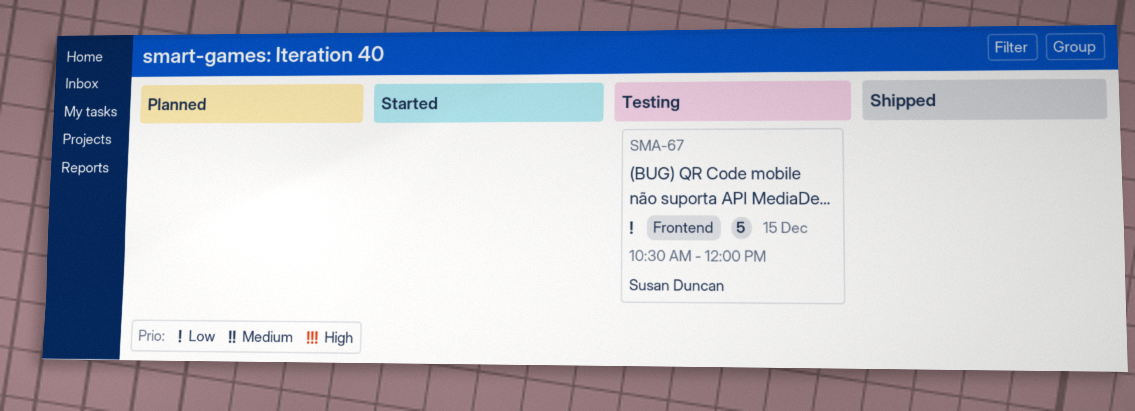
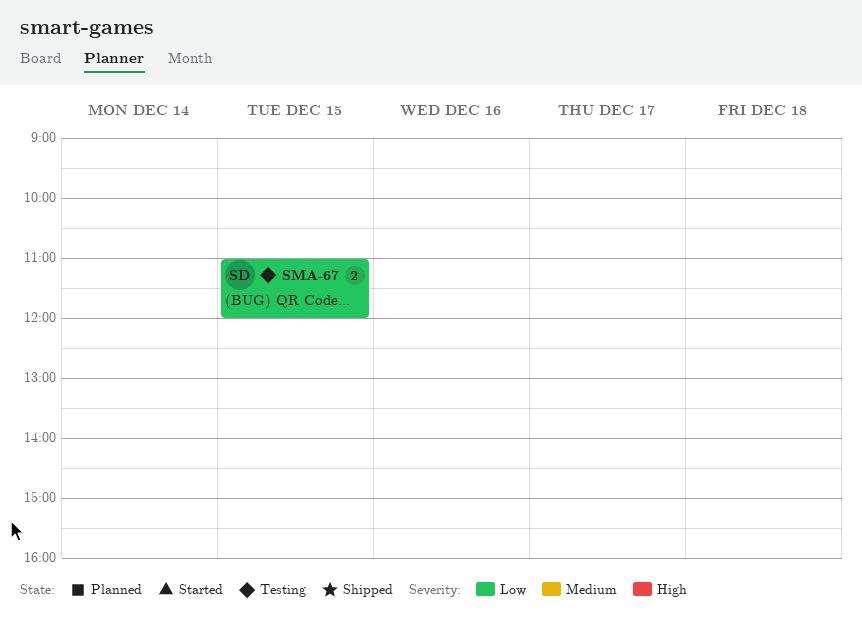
SMA-67, estimate: 5 -> 2
SMA-67, begins: 10:30 -> 11:00

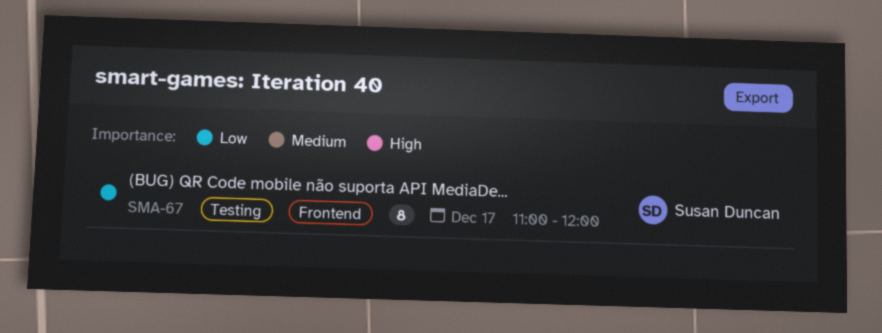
SMA-67, estimate: 2 -> 8
SMA-67, day: Dec 15 -> Dec 17

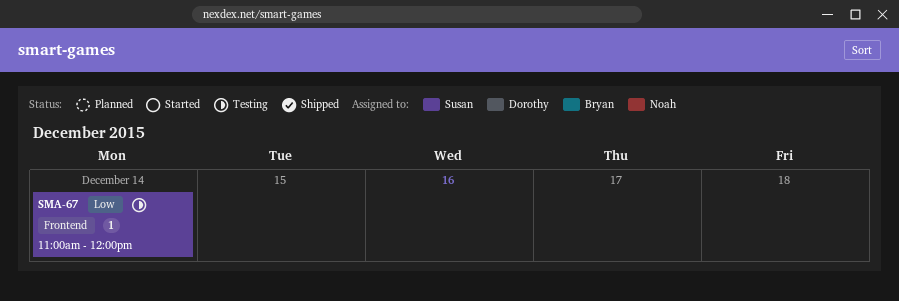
SMA-67, estimate: 8 -> 1
SMA-67, day: Dec 17 -> Dec 14

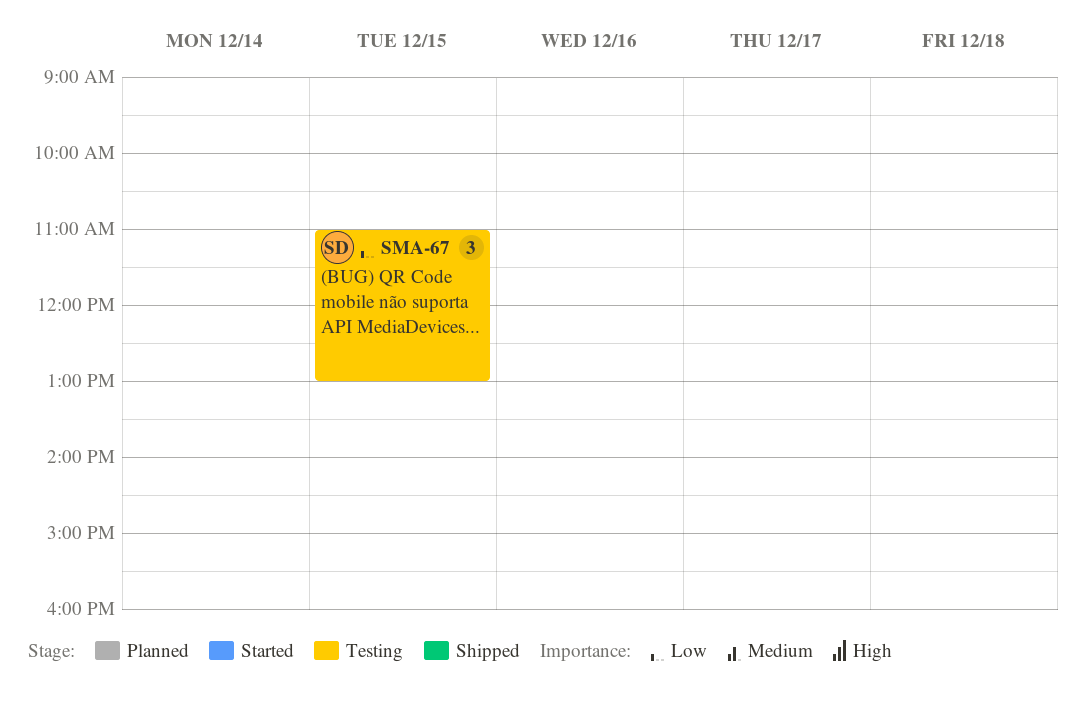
SMA-67, estimate: 1 -> 3
SMA-67, day: Dec 14 -> Dec 15
SMA-67, ends: 12:00 -> 13:00

